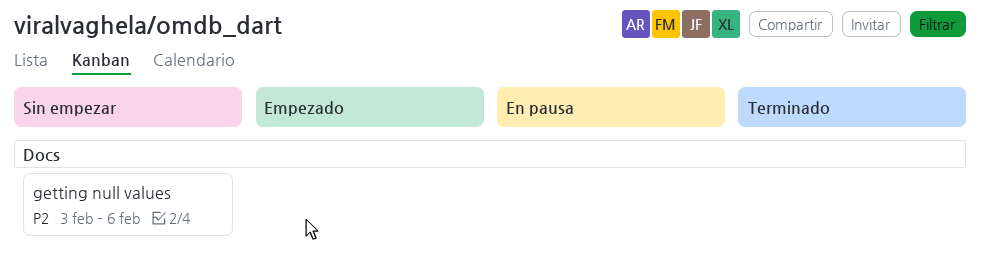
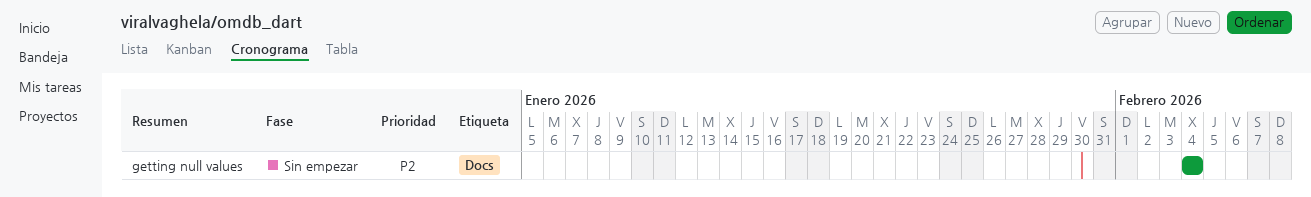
getting null values, start: Feb 3 -> Feb 4
getting null values, due: Feb 6 -> Feb 4

